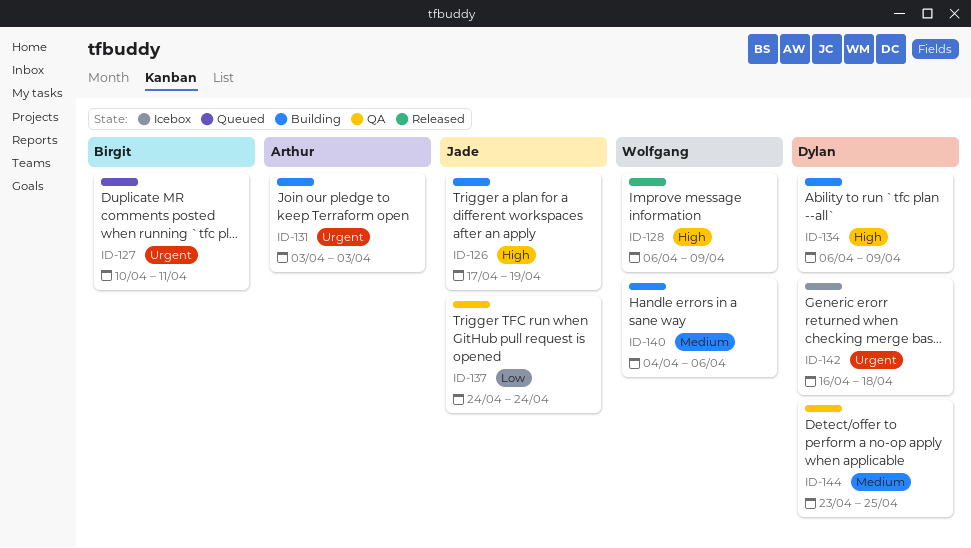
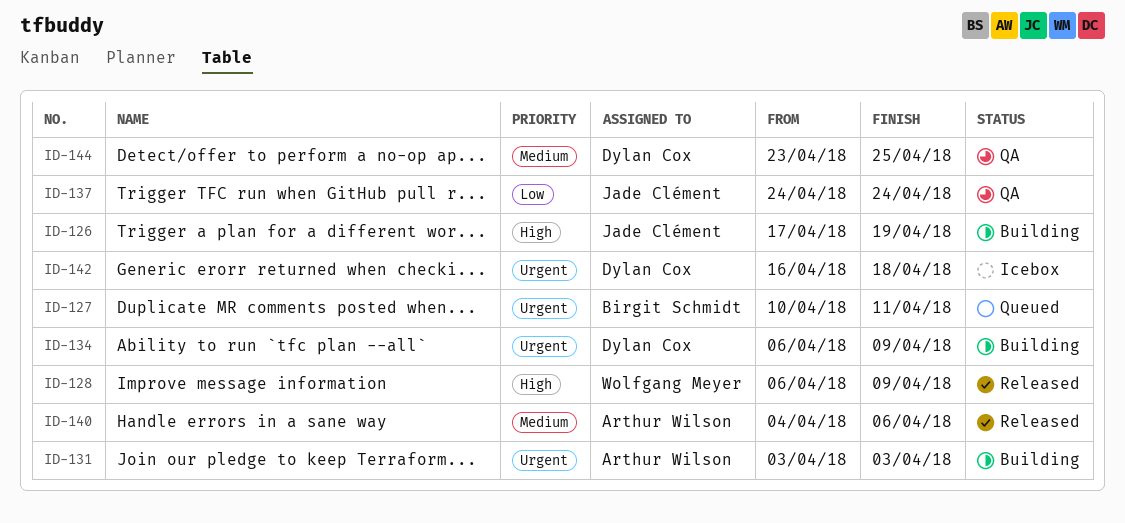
ID-134, priority: High -> Urgent
ID-140, status: Building -> Released
ID-140, owner: Wolfgang Meyer -> Arthur Wilson

